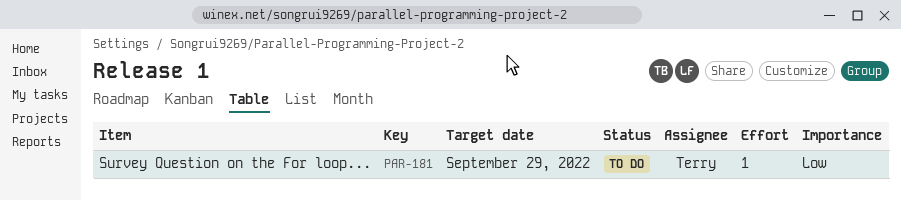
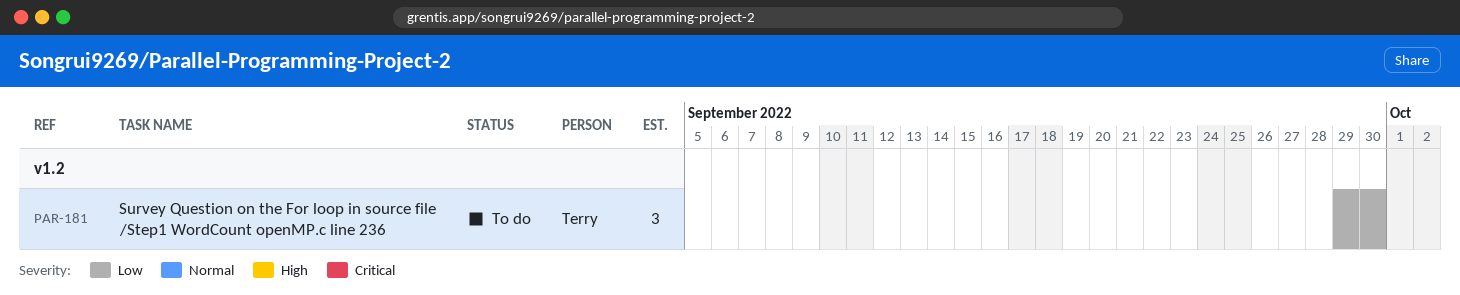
PAR-181, estimate: 1 -> 3
PAR-181, due: Sep 29 -> Sep 30

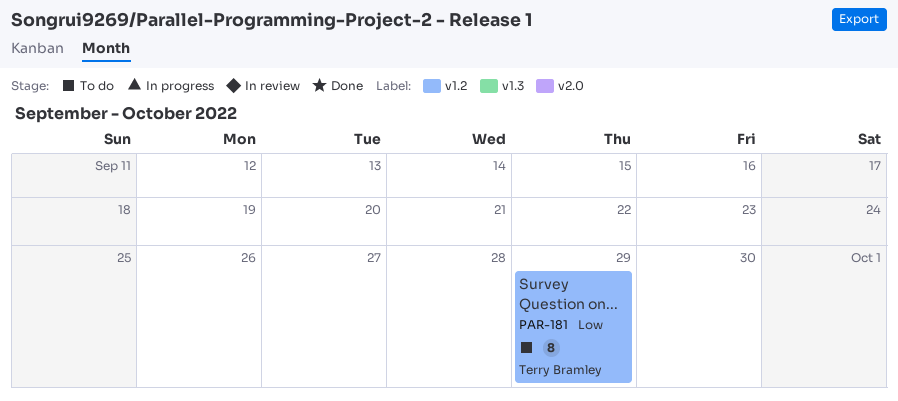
PAR-181, estimate: 3 -> 8
PAR-181, due: Sep 30 -> Sep 29

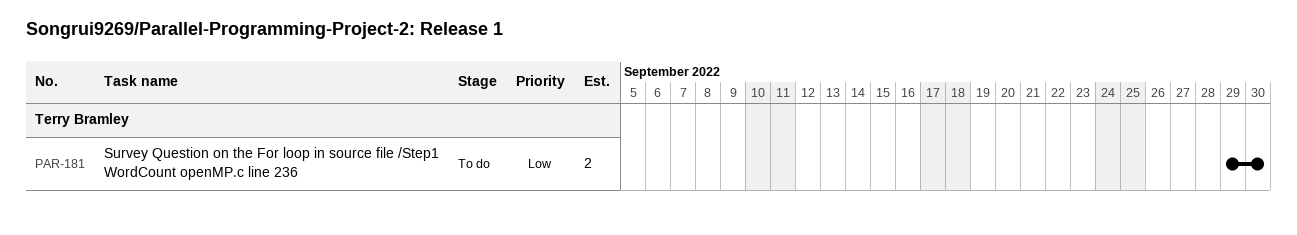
PAR-181, estimate: 8 -> 2
PAR-181, due: Sep 29 -> Sep 30

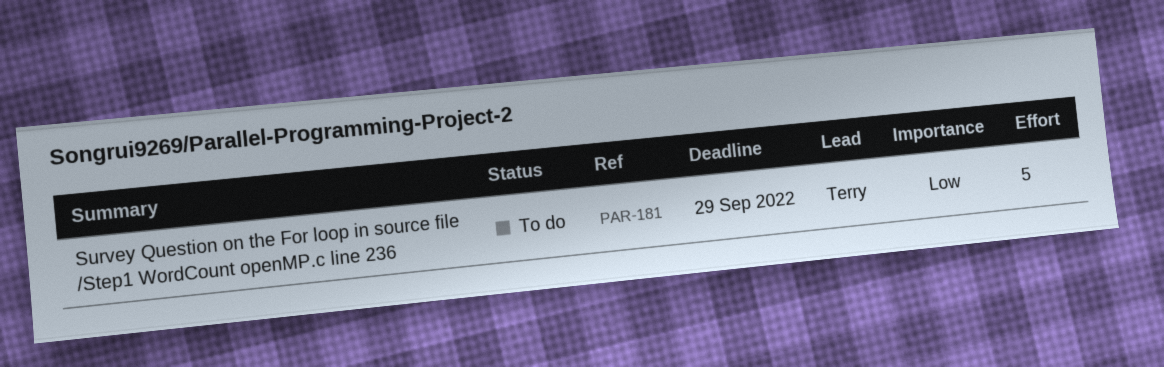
PAR-181, estimate: 2 -> 5
PAR-181, due: Sep 30 -> Sep 29

